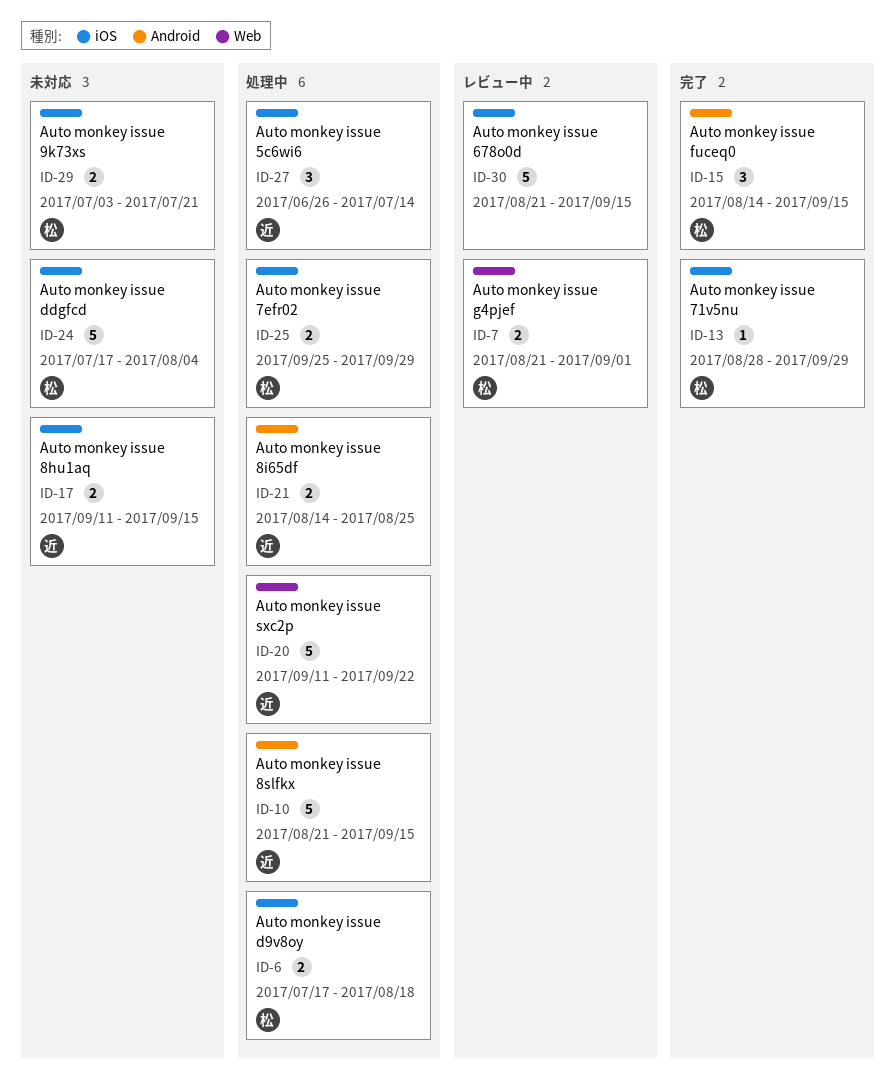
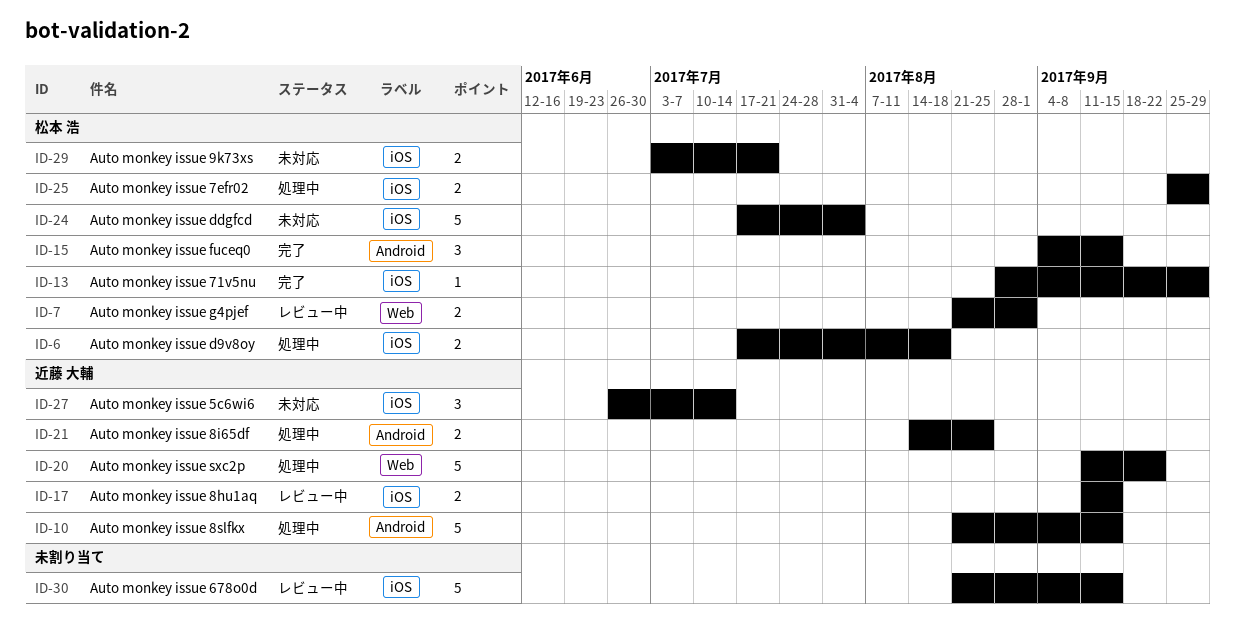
ID-15, start: Aug 14 -> Sep 4
ID-17, status: 未対応 -> レビュー中
ID-27, status: 処理中 -> 未対応

